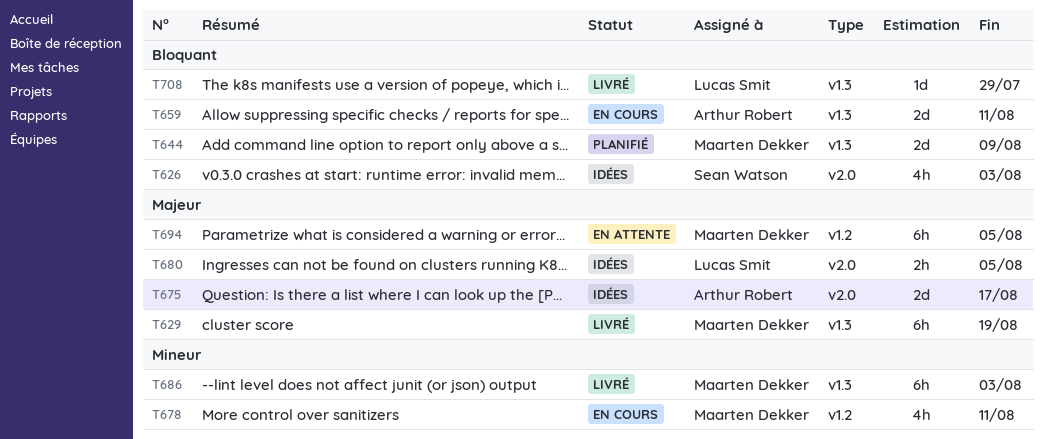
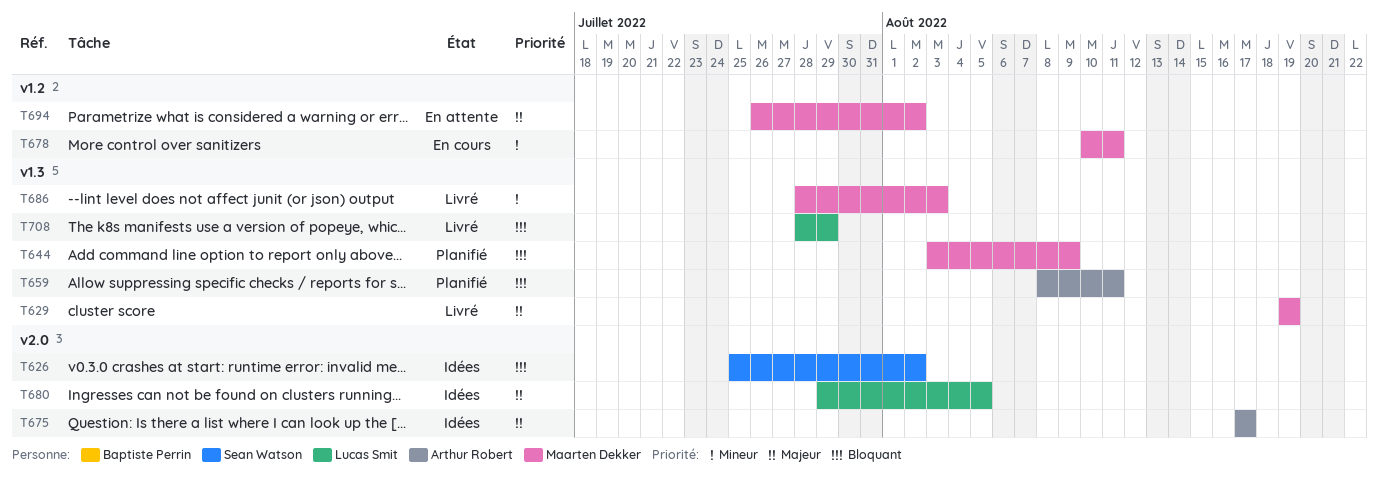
T626, due: Aug 3 -> Aug 2
T659, status: En cours -> Planifié
T694, due: Aug 5 -> Aug 2

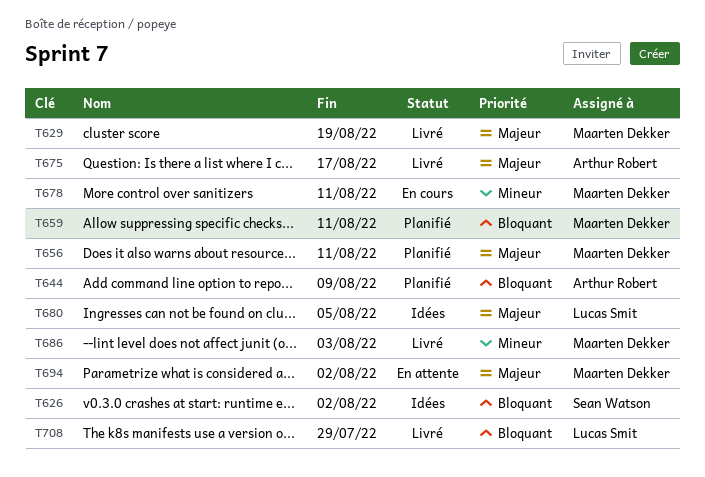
T644, owner: Maarten Dekker -> Arthur Robert
T656: none -> present
T659, owner: Arthur Robert -> Maarten Dekker
T675, status: Idées -> Livré

